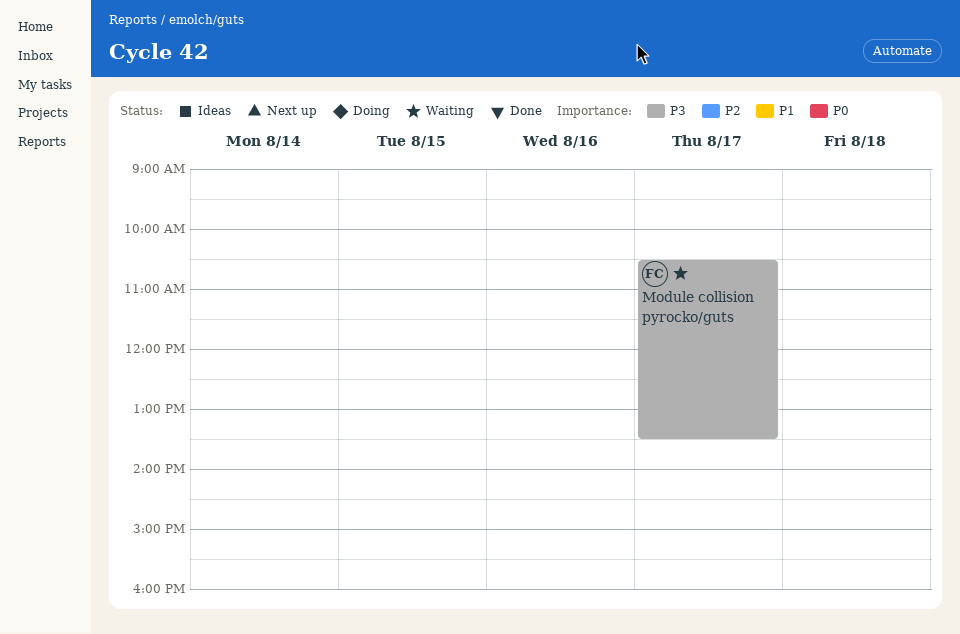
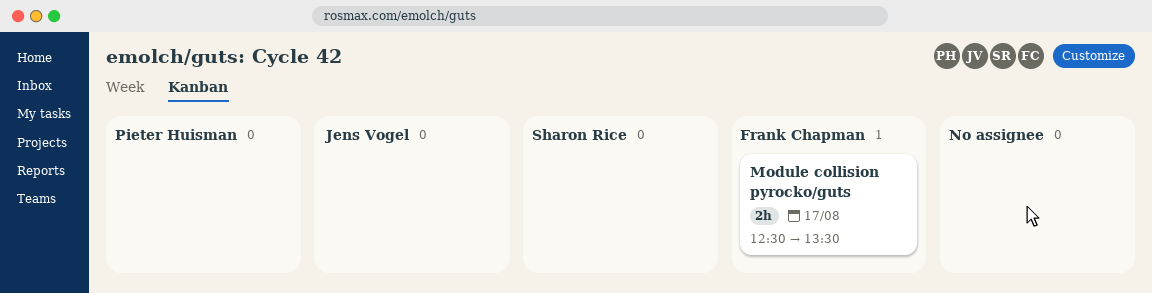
Module collision pyrocko/guts, begins: 10:30 -> 12:30

